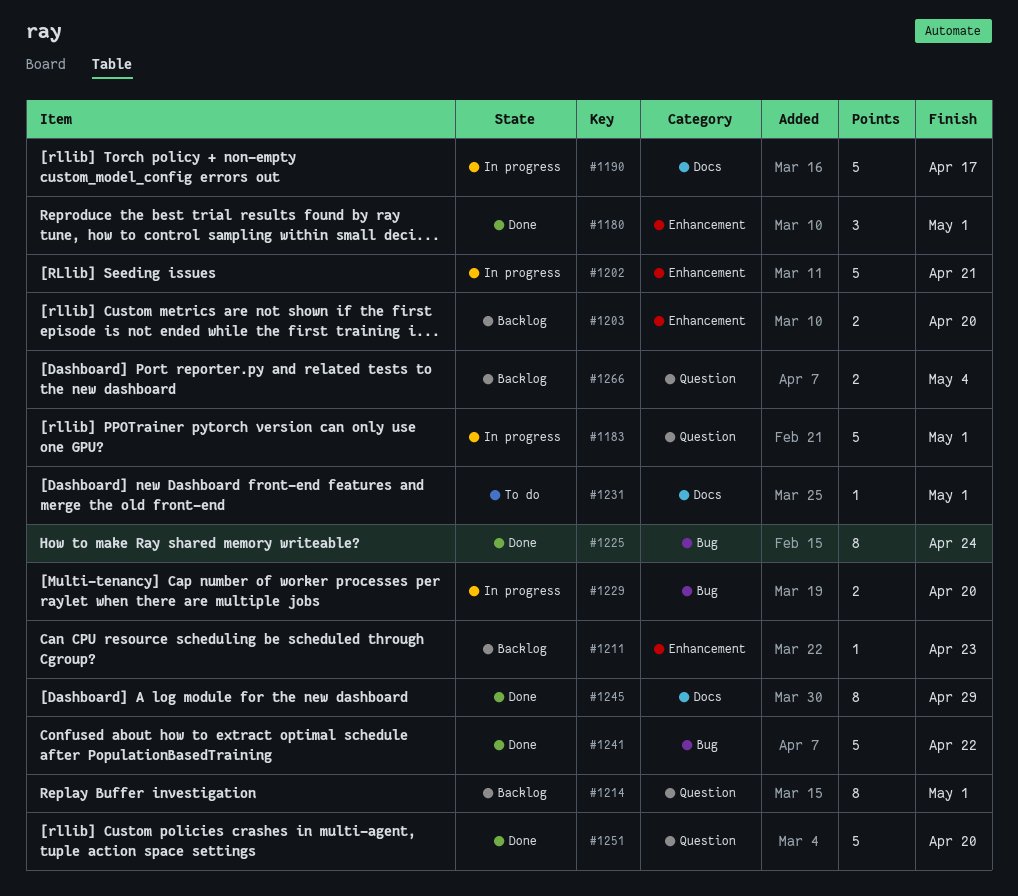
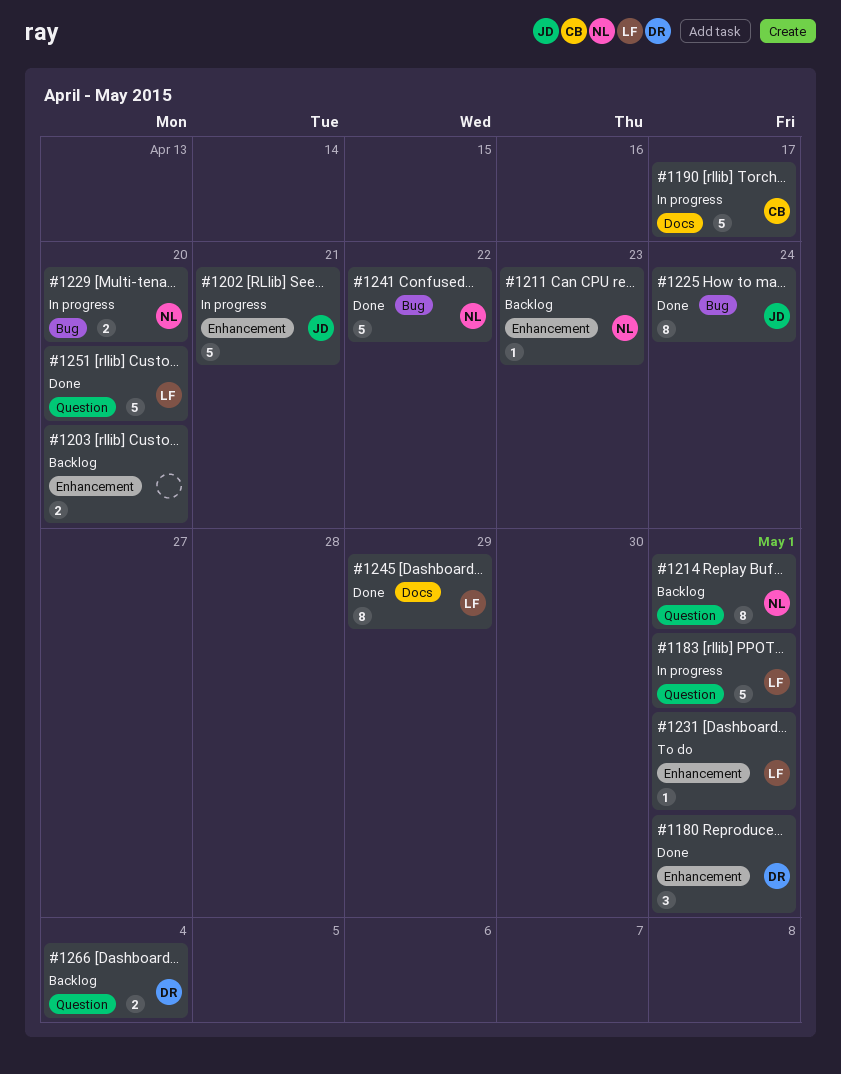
#1231, label: Docs -> Enhancement

